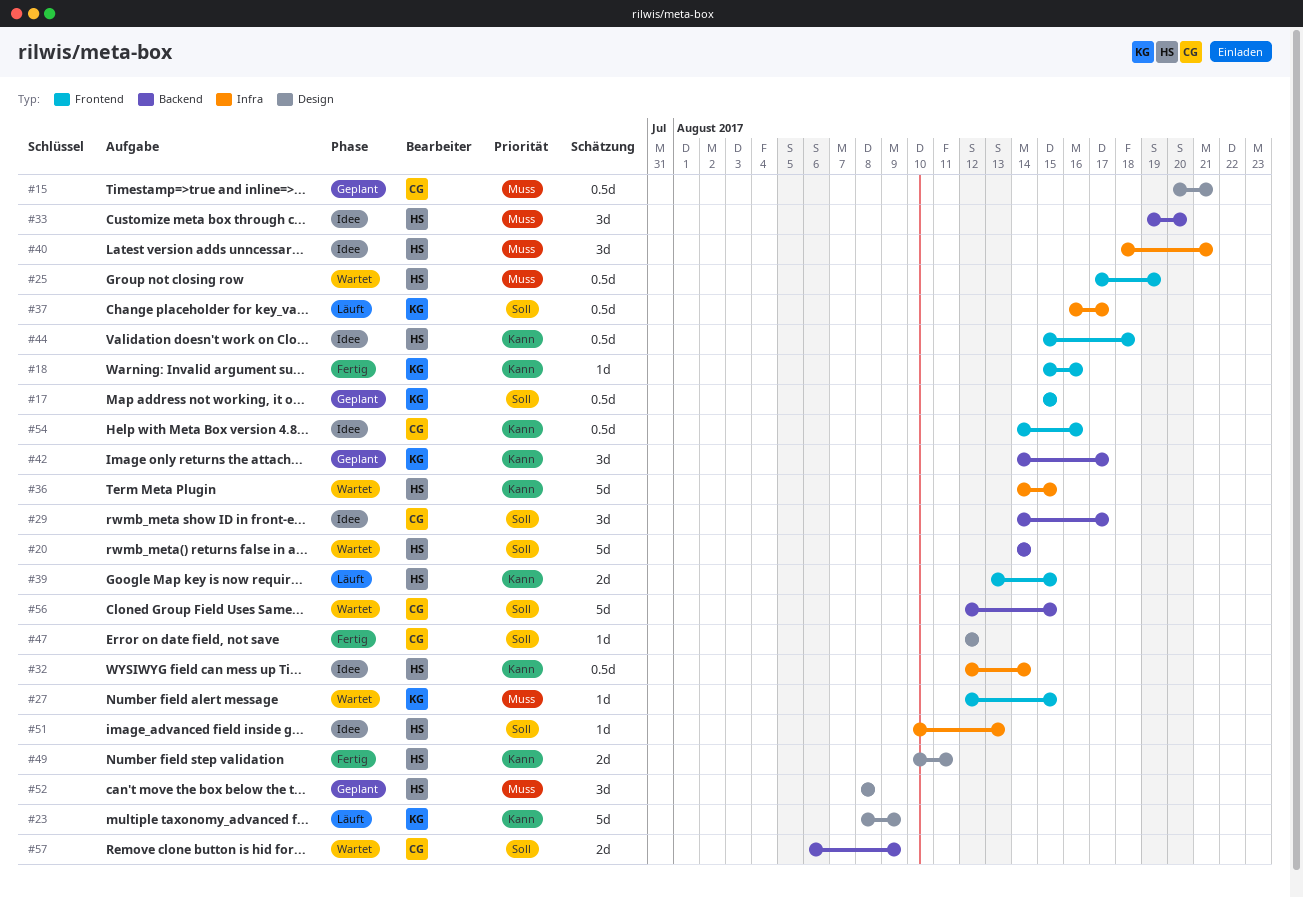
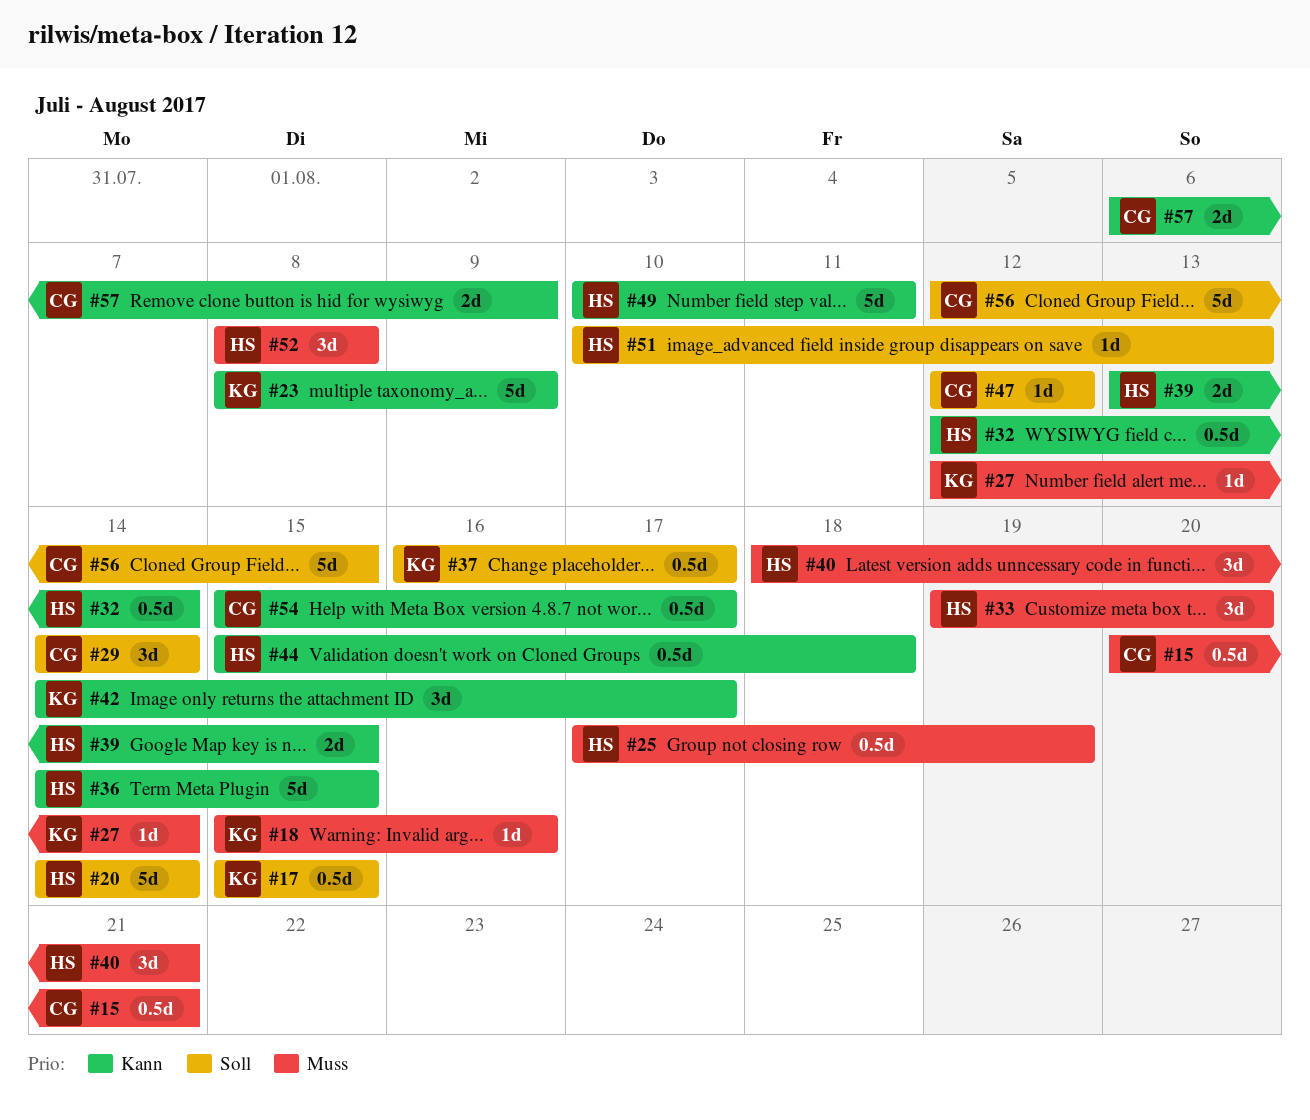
#18, priority: Kann -> Muss
#27, due: Aug 15 -> Aug 14
#29, due: Aug 17 -> Aug 14
#49, estimate: 2d -> 5d
#54, start: Aug 14 -> Aug 15
#54, due: Aug 16 -> Aug 17
#57, priority: Soll -> Kann

